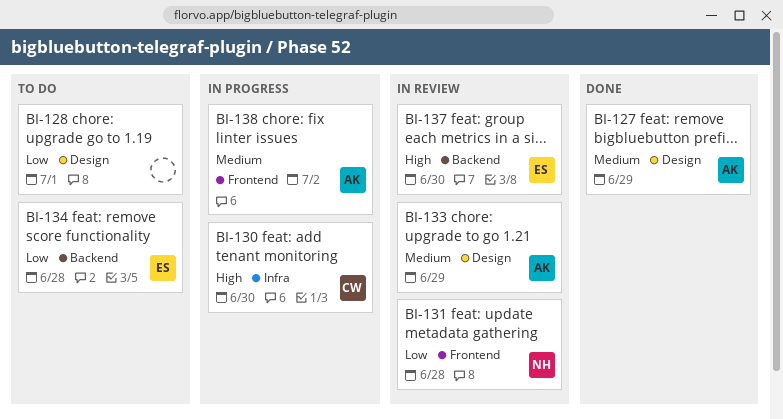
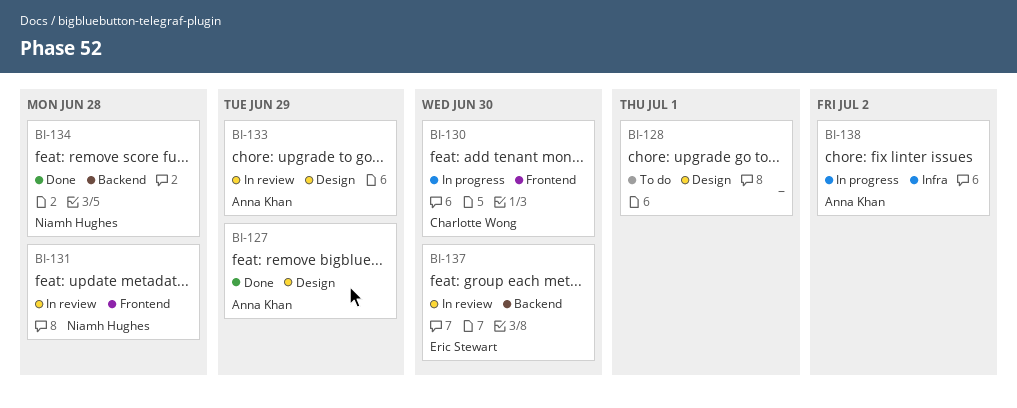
BI-130, label: Infra -> Frontend
BI-134, status: To do -> Done
BI-134, owner: Eric Stewart -> Niamh Hughes
BI-138, label: Frontend -> Infra

